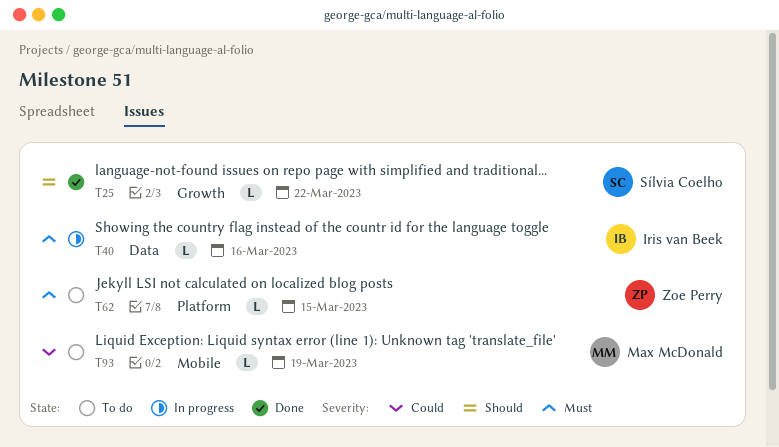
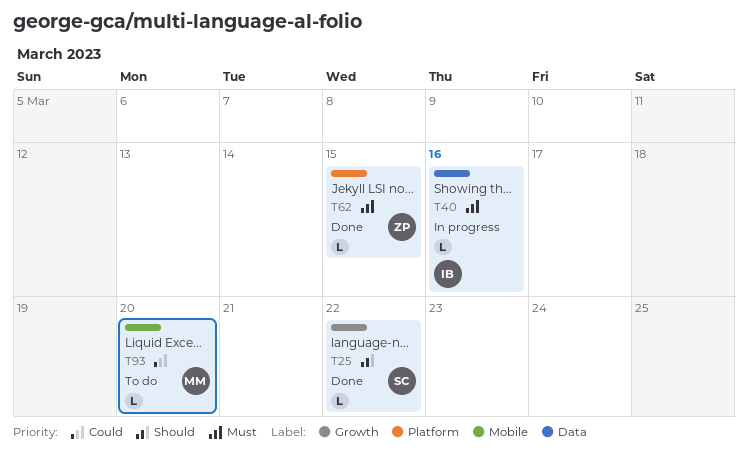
T62, status: To do -> Done
T93, due: Mar 19 -> Mar 20

